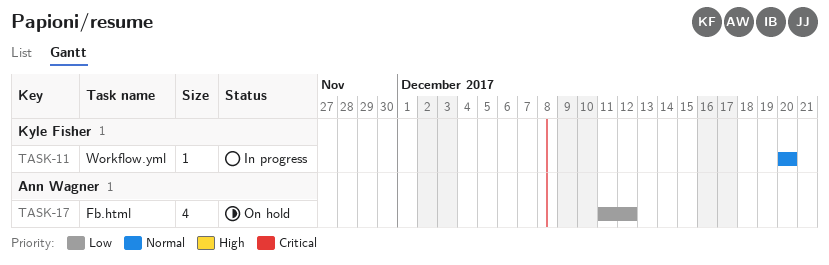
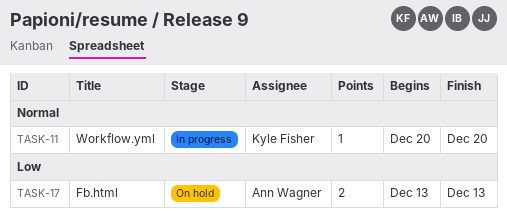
TASK-17, estimate: 4 -> 2
TASK-17, start: Dec 11 -> Dec 13
TASK-17, due: Dec 12 -> Dec 13

